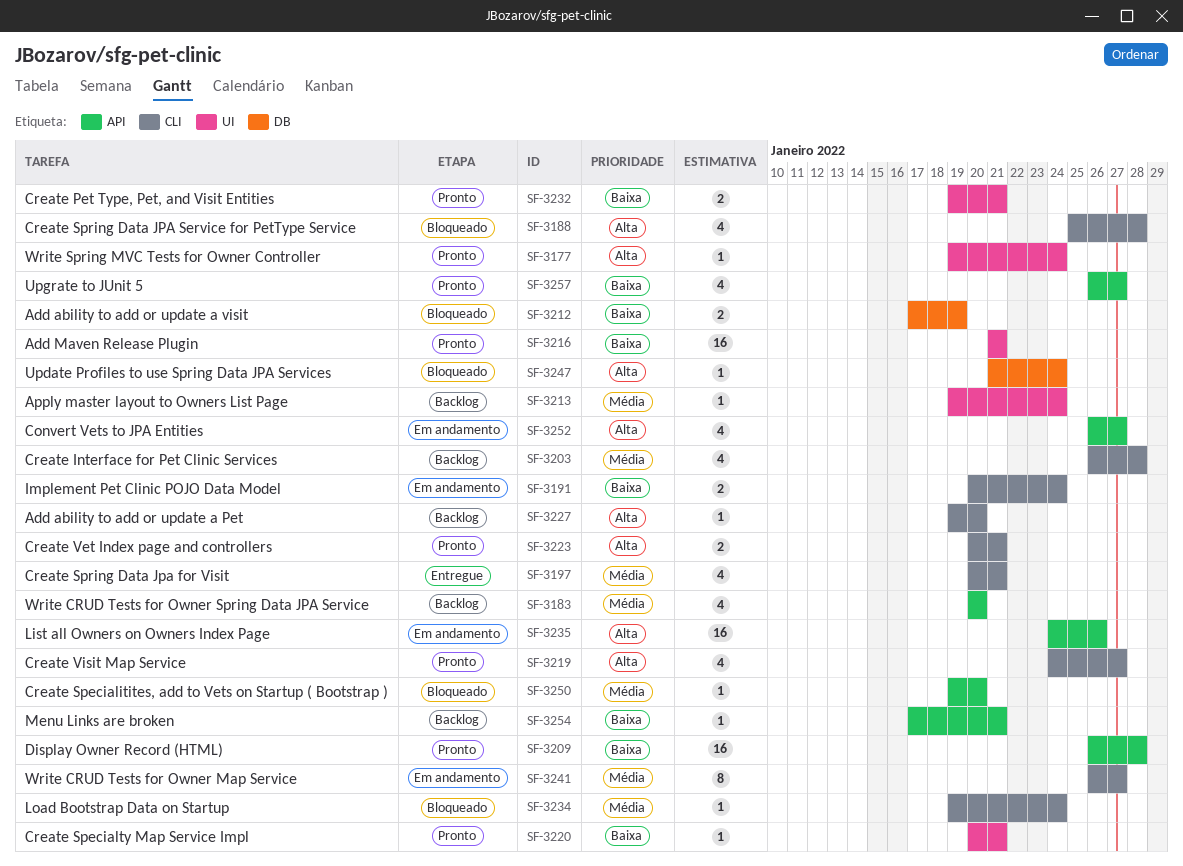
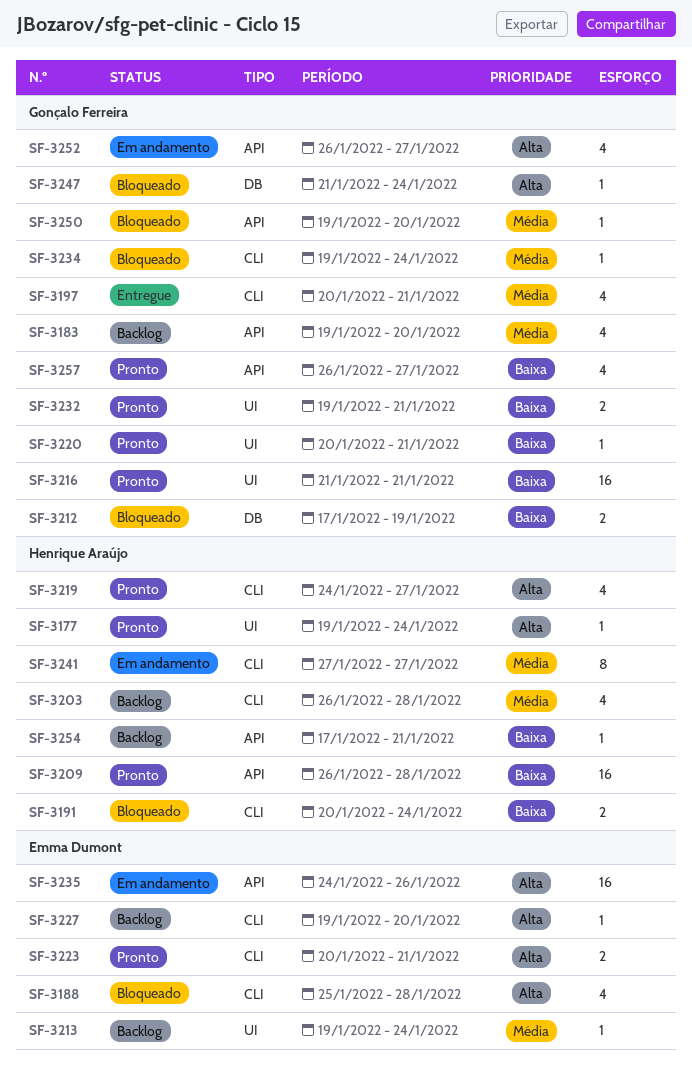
SF-3183, start: Jan 20 -> Jan 19
SF-3191, status: Em andamento -> Bloqueado
SF-3241, start: Jan 26 -> Jan 27

